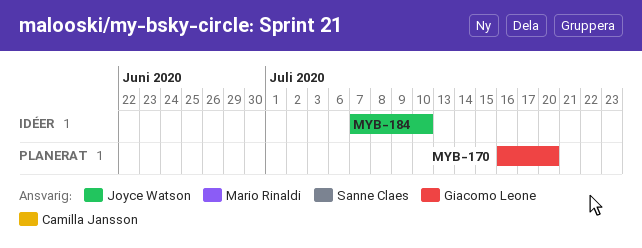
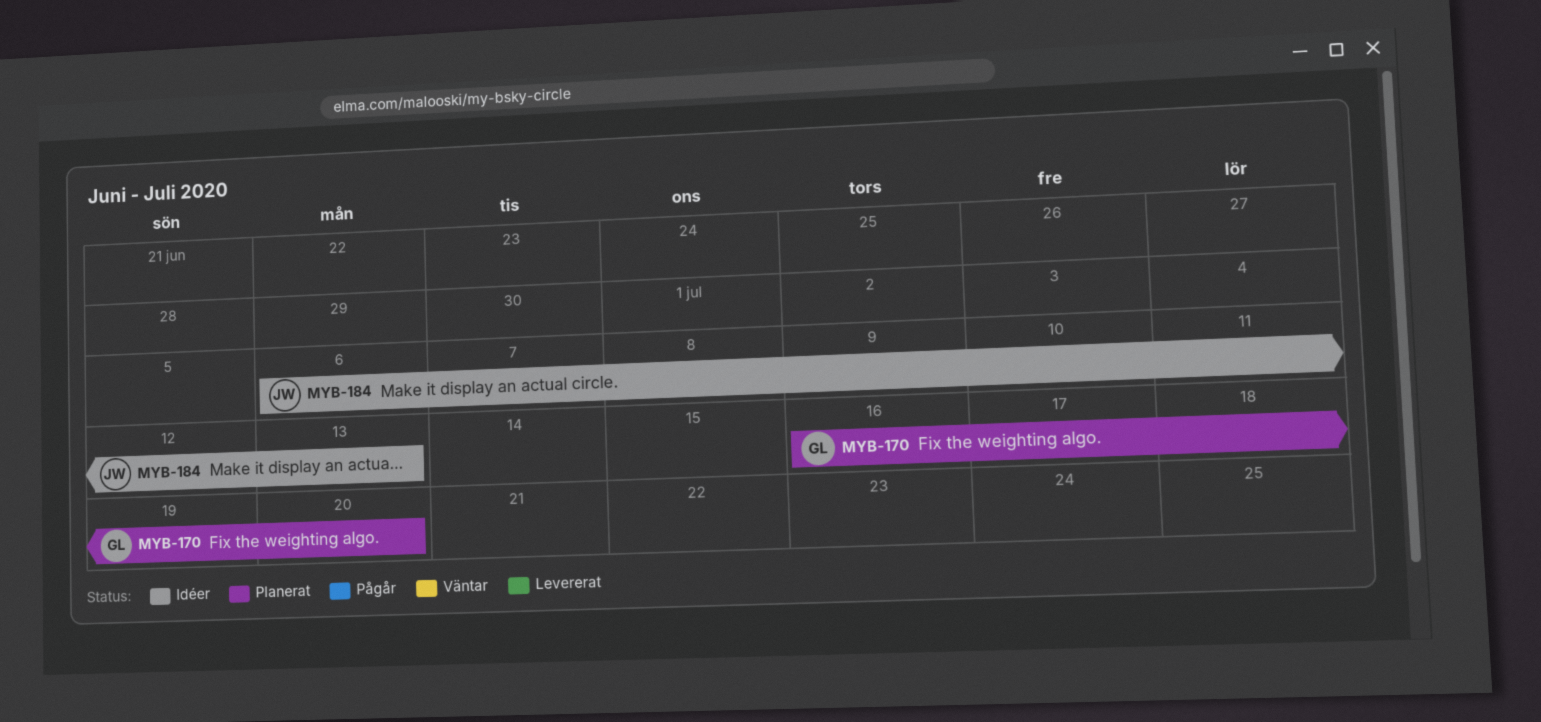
MYB-184, start: Jul 7 -> Jul 6
MYB-184, due: Jul 10 -> Jul 13

